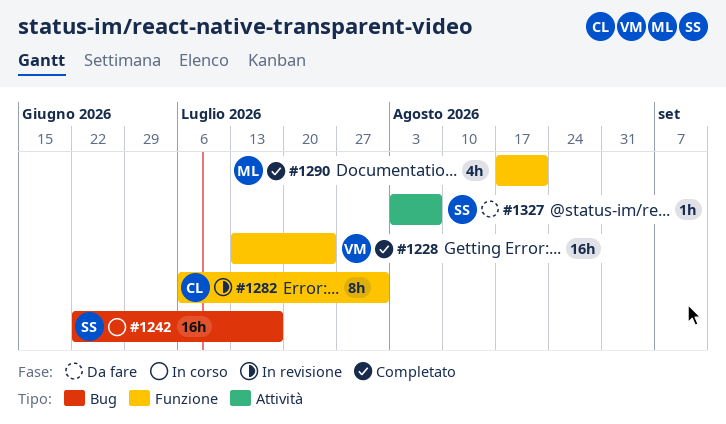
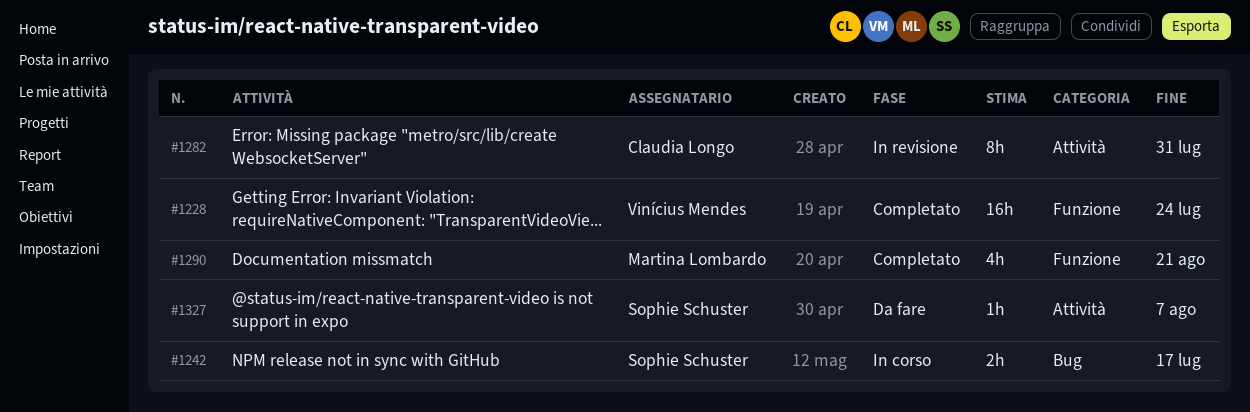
#1242, estimate: 16h -> 2h
#1282, label: Funzione -> Attività

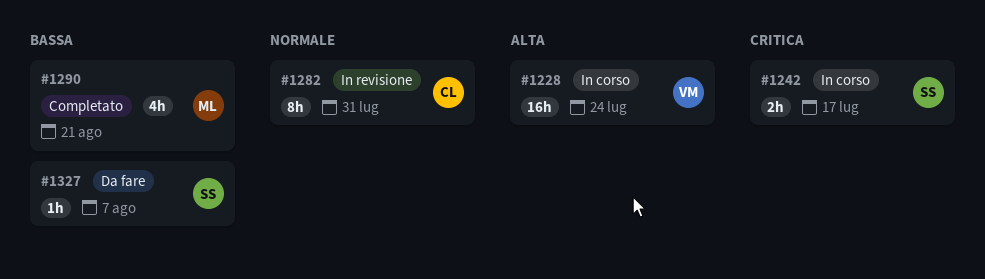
#1228, status: Completato -> In corso

